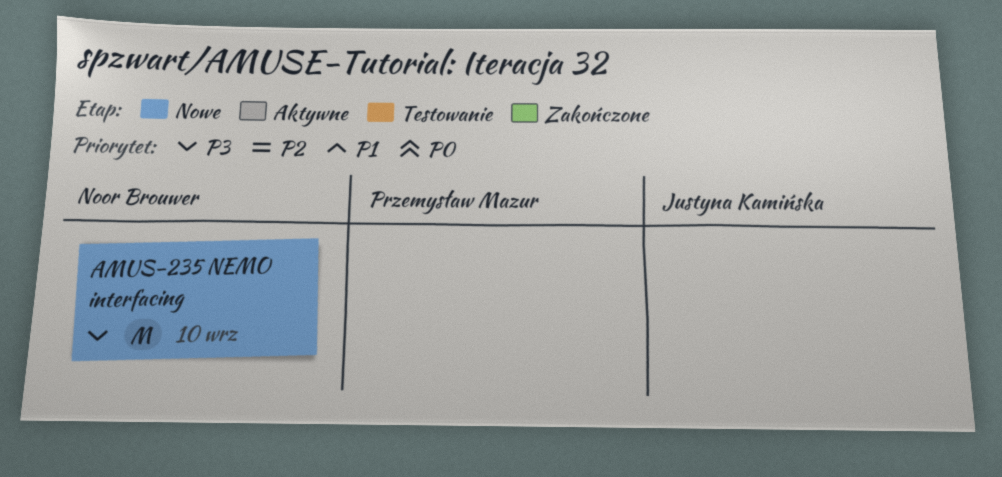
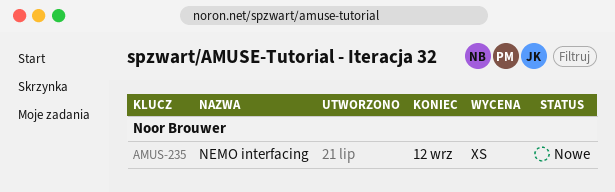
AMUS-235, estimate: M -> XS
AMUS-235, due: Sep 10 -> Sep 12

